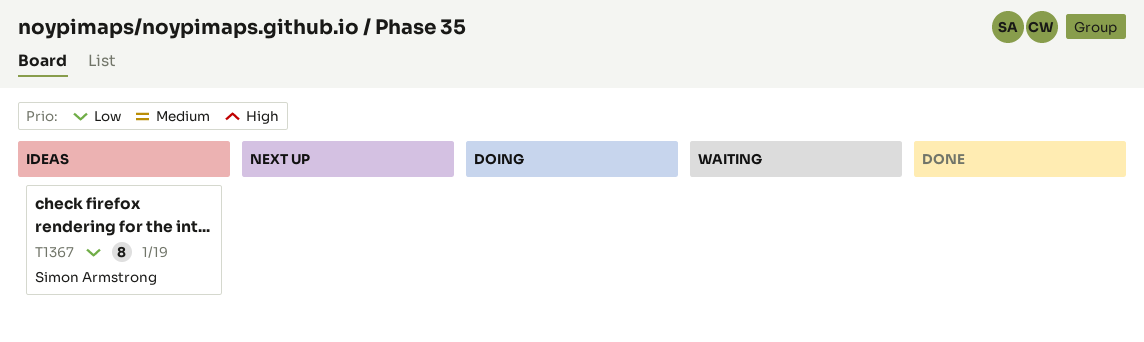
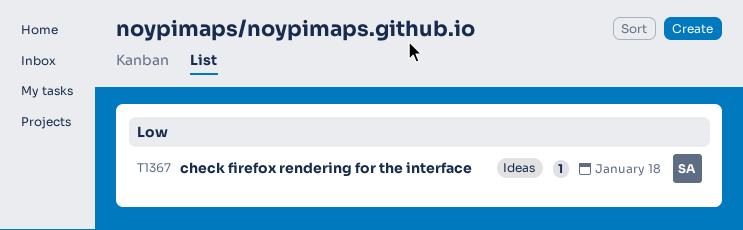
T1367, estimate: 8 -> 1
T1367, due: Jan 19 -> Jan 18

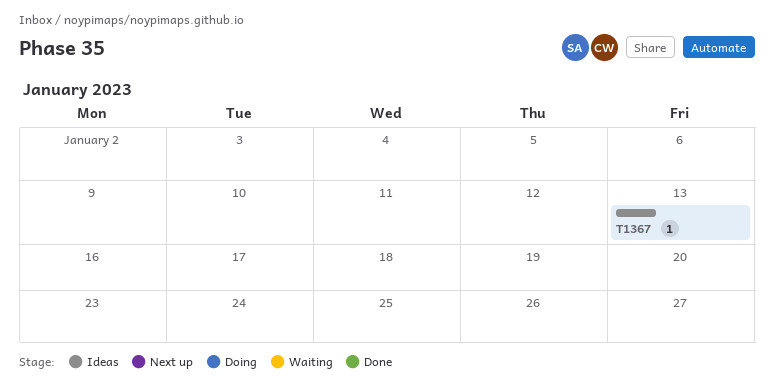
T1367, due: Jan 18 -> Jan 13

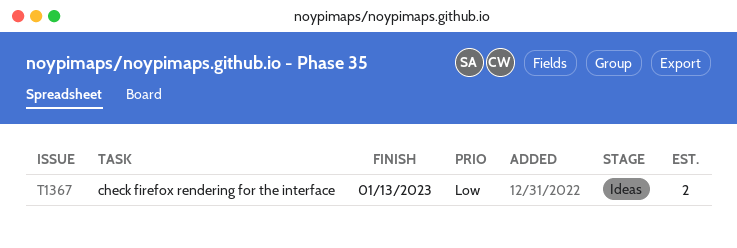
T1367, estimate: 1 -> 2

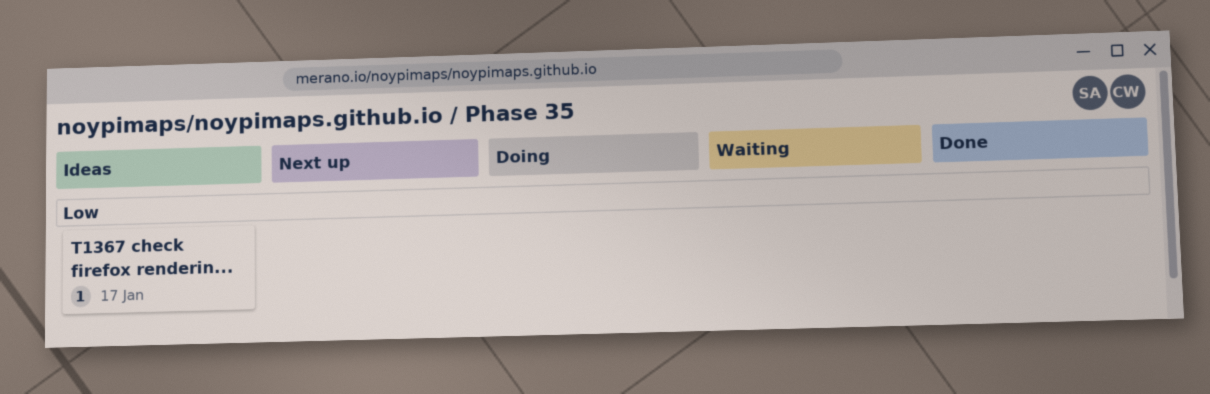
T1367, estimate: 2 -> 1
T1367, due: Jan 13 -> Jan 17

